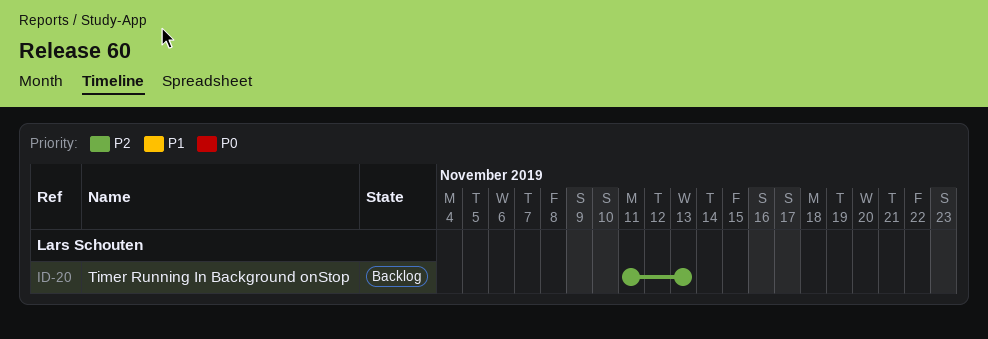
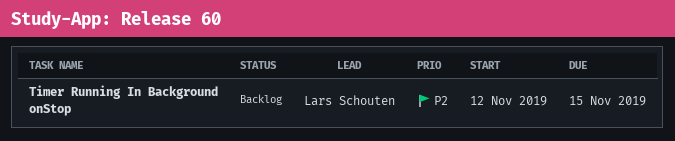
Timer Running In Background onStop, start: Nov 11 -> Nov 12
Timer Running In Background onStop, due: Nov 13 -> Nov 15

